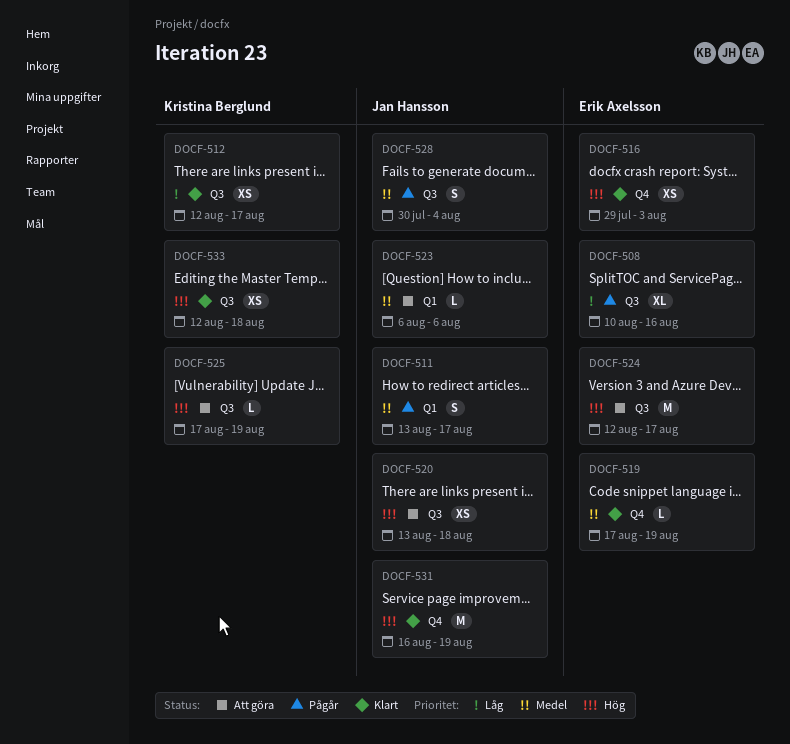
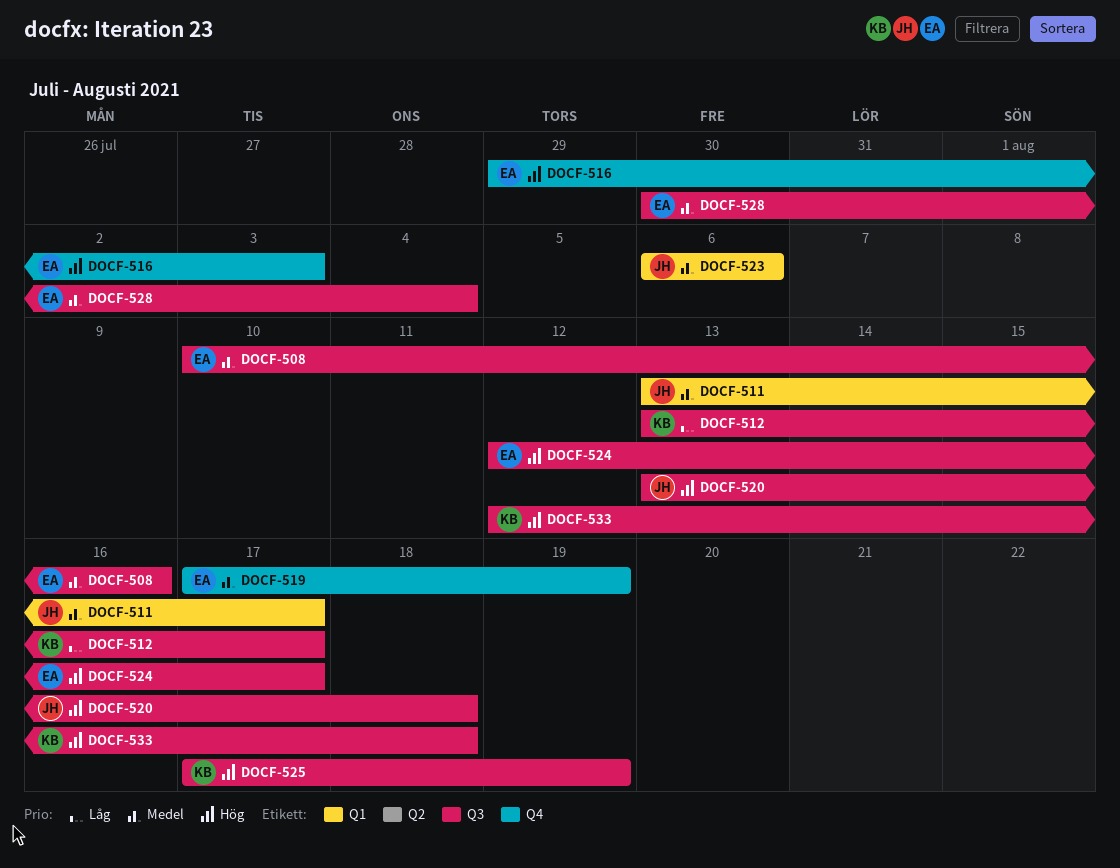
DOCF-508, priority: Låg -> Medel
DOCF-512, start: Aug 12 -> Aug 13
DOCF-528, owner: Jan Hansson -> Erik Axelsson
DOCF-531: present -> none

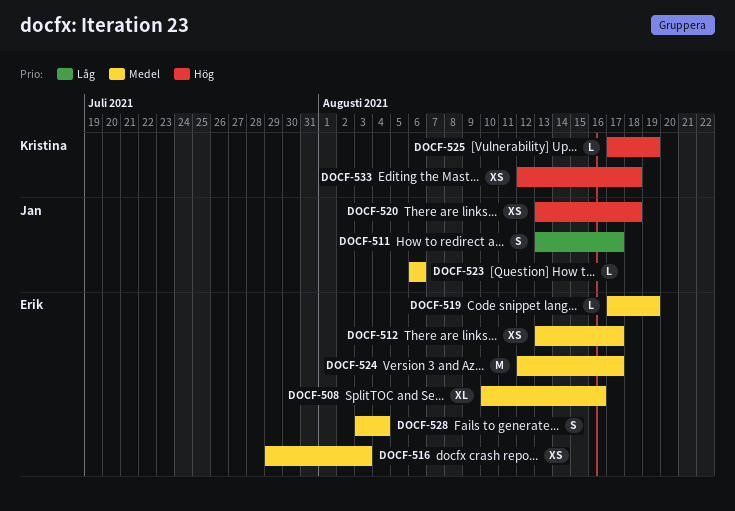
DOCF-511, priority: Medel -> Låg
DOCF-512, owner: Kristina -> Erik
DOCF-512, priority: Låg -> Medel
DOCF-516, priority: Hög -> Medel
DOCF-524, priority: Hög -> Medel
DOCF-528, start: Jul 30 -> Aug 3

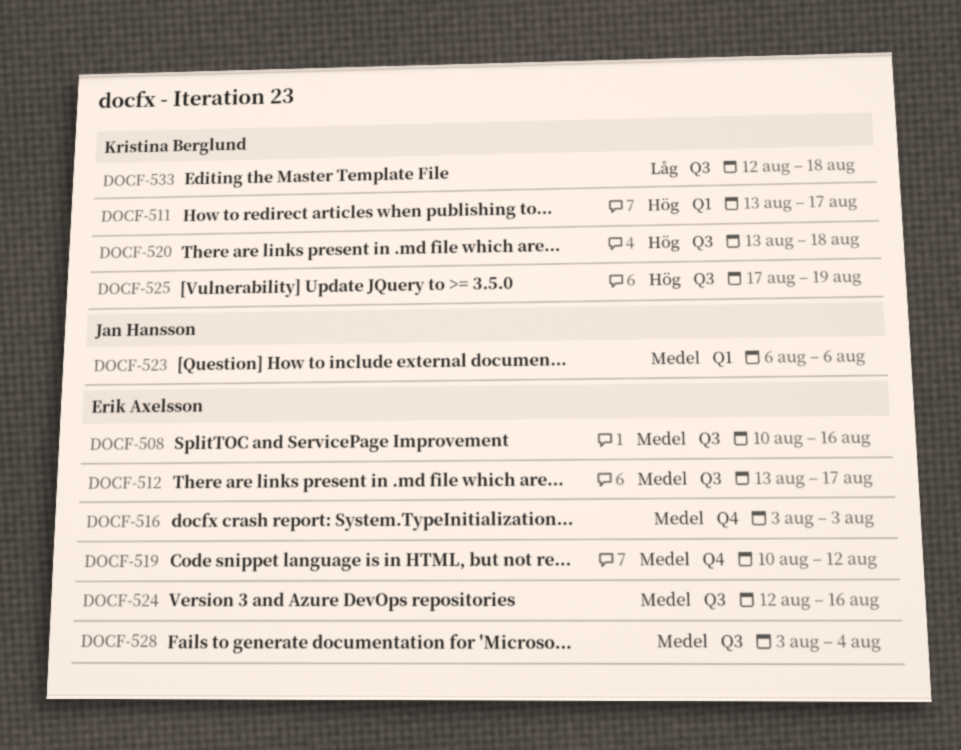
DOCF-511, owner: Jan Hansson -> Kristina Berglund
DOCF-511, priority: Låg -> Hög
DOCF-516, start: Jul 29 -> Aug 3
DOCF-519, start: Aug 17 -> Aug 10
DOCF-519, due: Aug 19 -> Aug 12
DOCF-520, owner: Jan Hansson -> Kristina Berglund
DOCF-524, due: Aug 17 -> Aug 16
DOCF-533, priority: Hög -> Låg

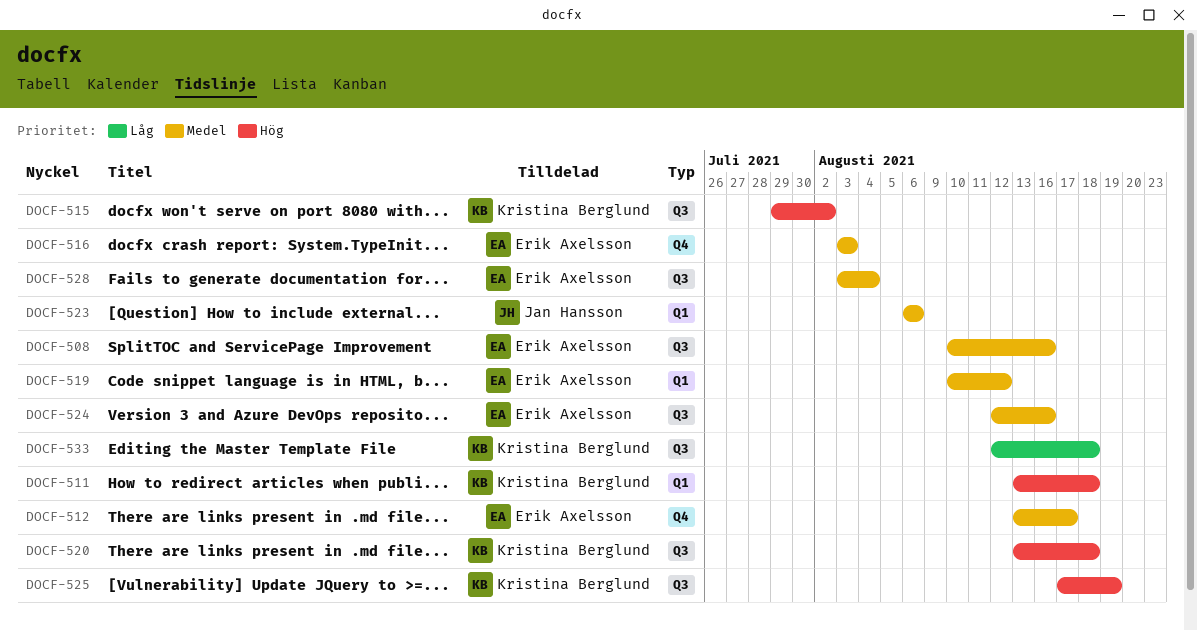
DOCF-511, due: Aug 17 -> Aug 18
DOCF-512, label: Q3 -> Q4
DOCF-515: none -> present
DOCF-519, label: Q4 -> Q1

